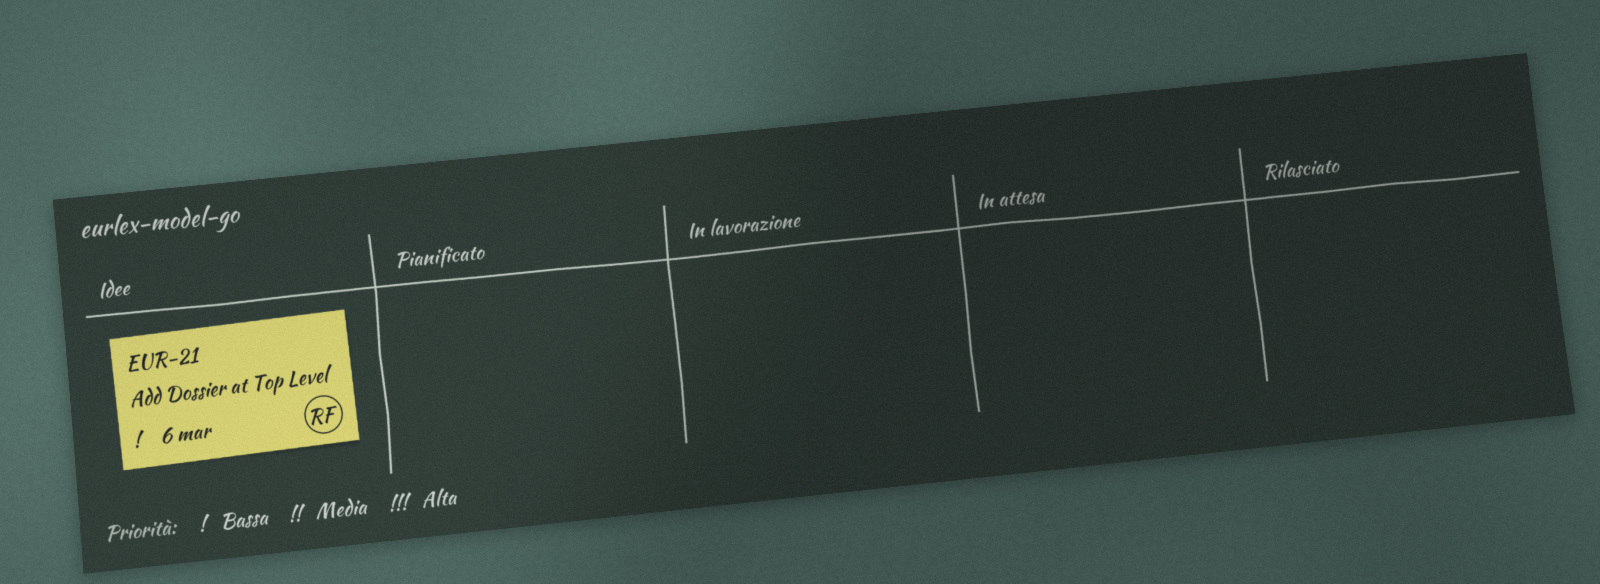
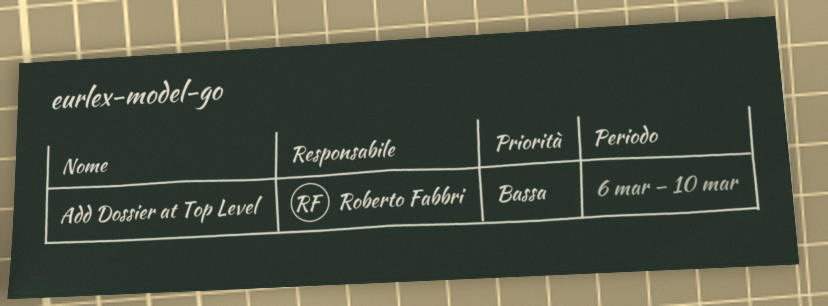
Add Dossier at Top Level, due: Mar 6 -> Mar 10

